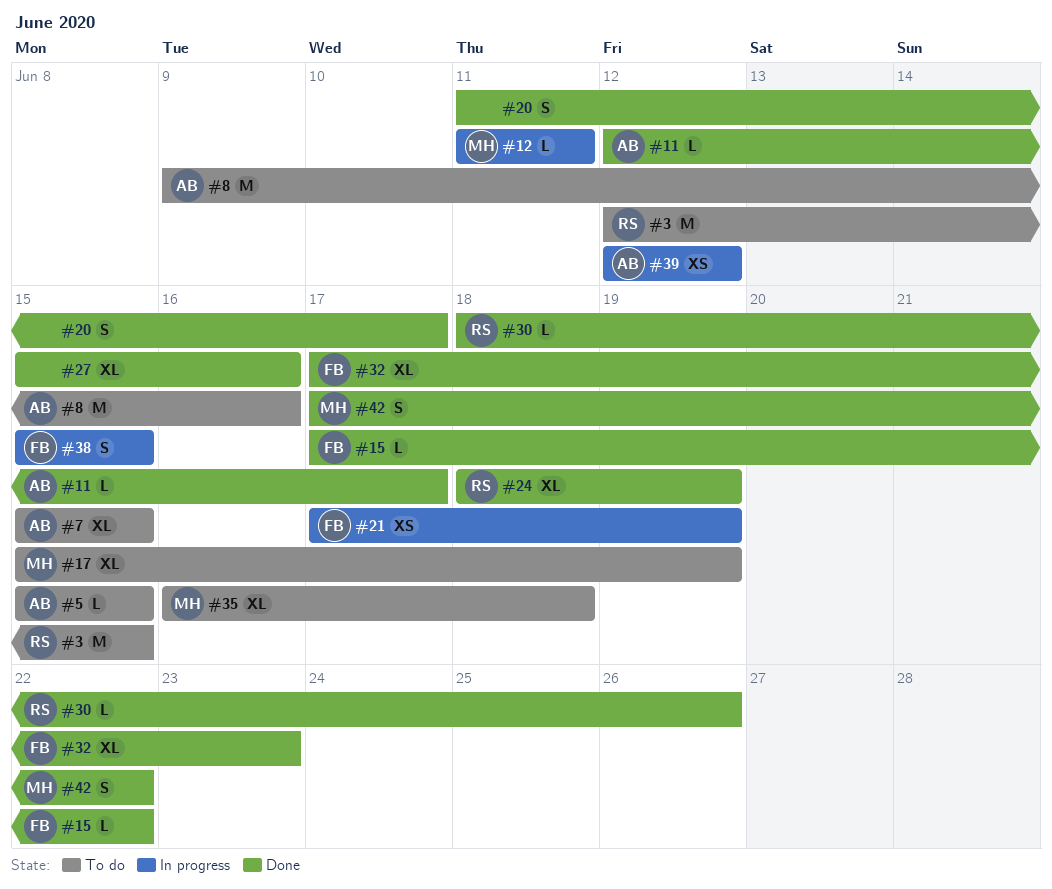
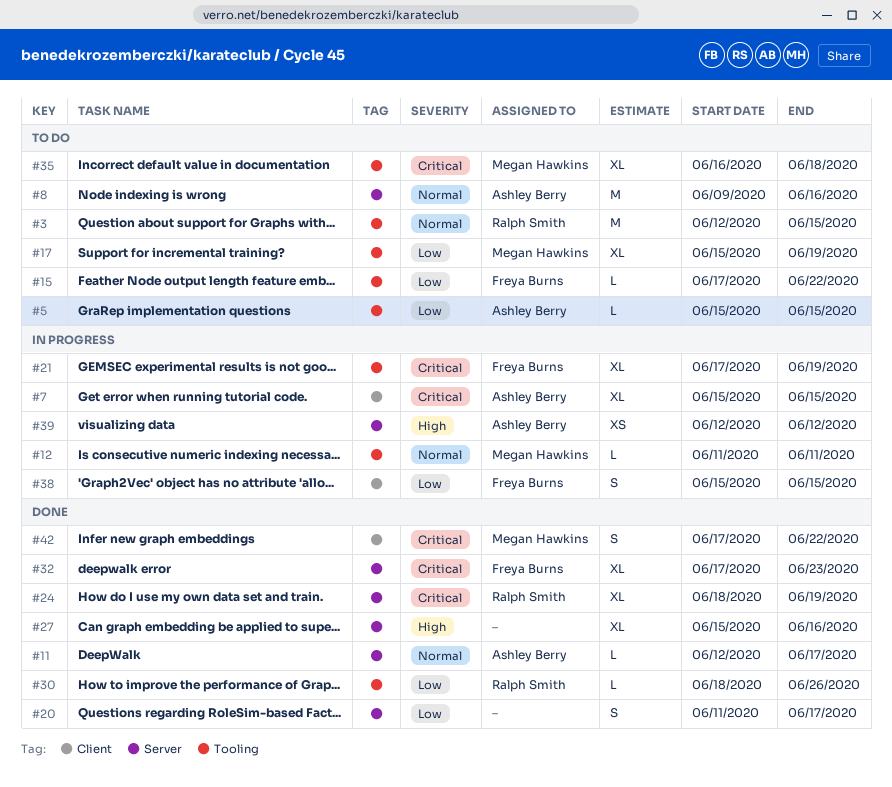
#7, status: To do -> In progress
#15, status: Done -> To do
#21, estimate: XS -> XL

